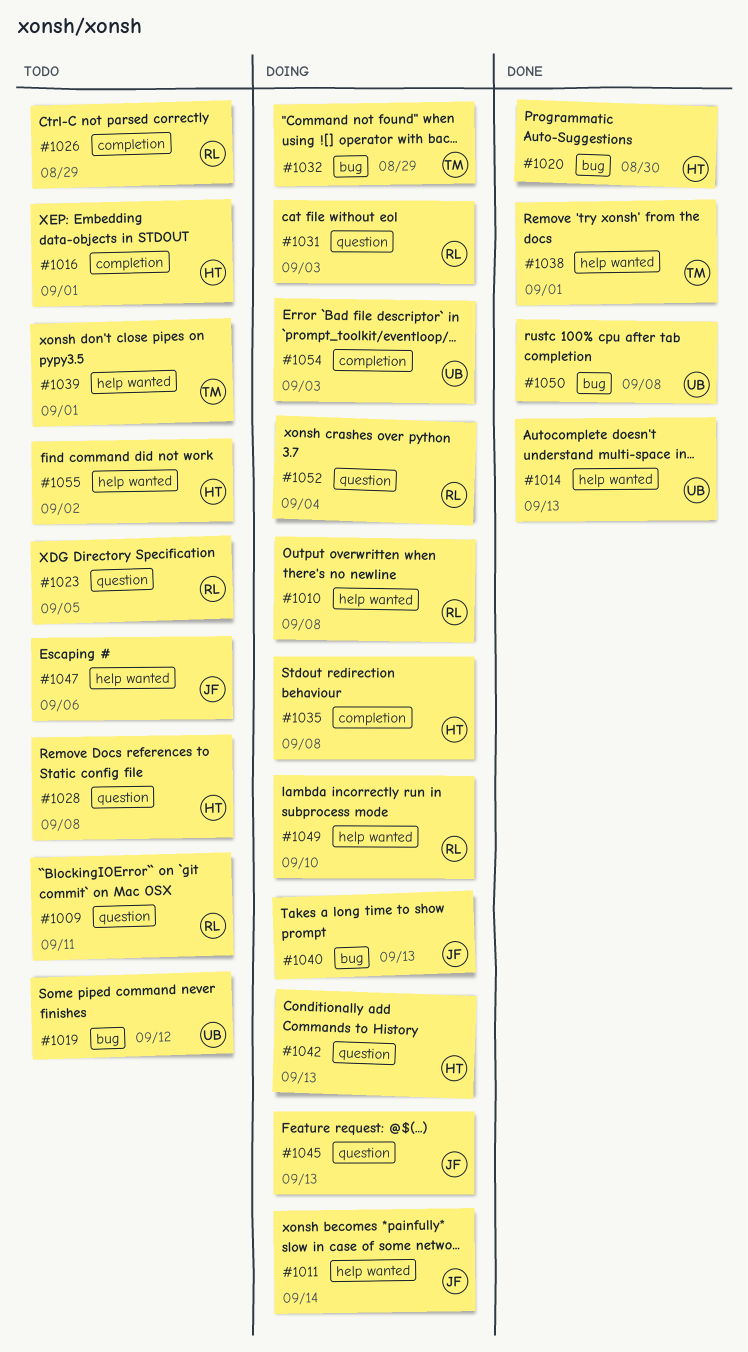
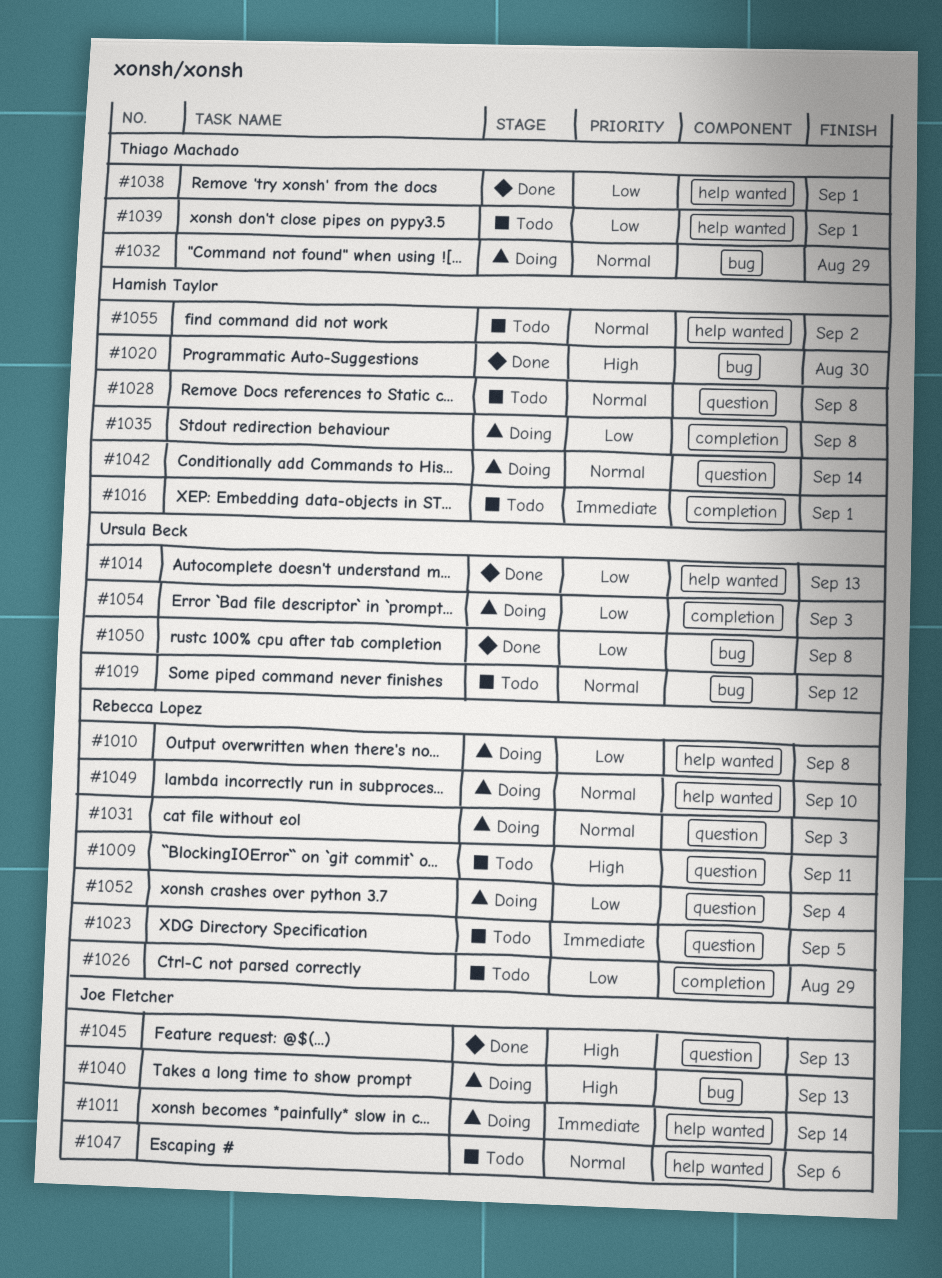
#1042, due: Sep 13 -> Sep 14
#1045, status: Doing -> Done

